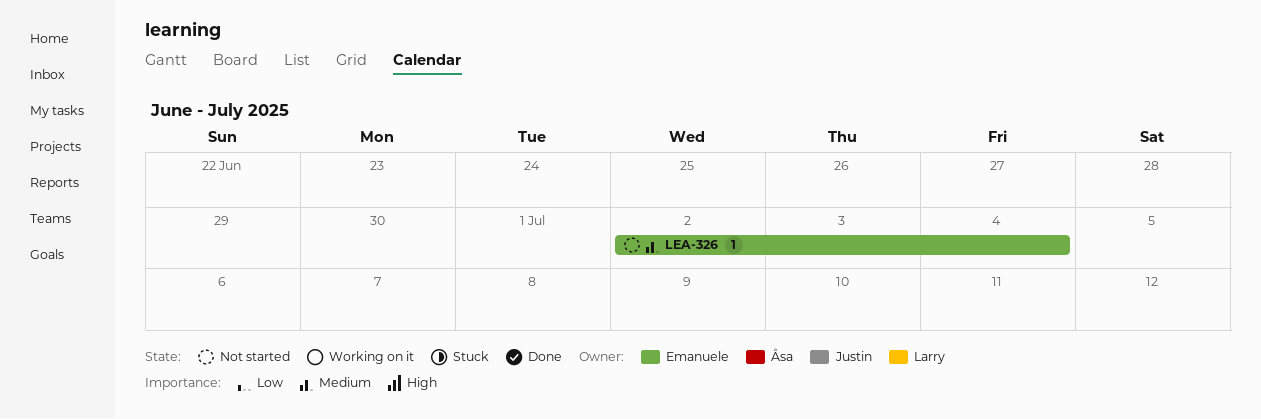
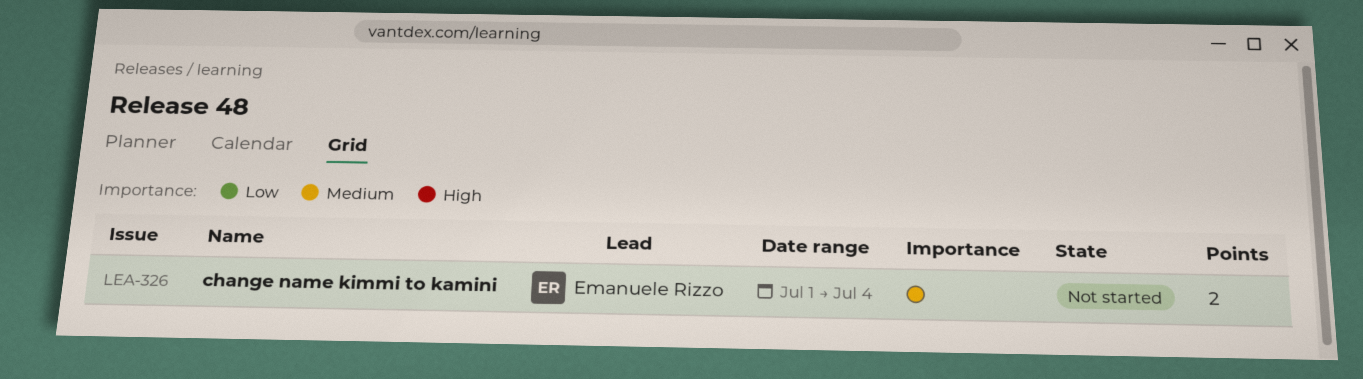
LEA-326, estimate: 1 -> 2
LEA-326, start: Jul 2 -> Jul 1

